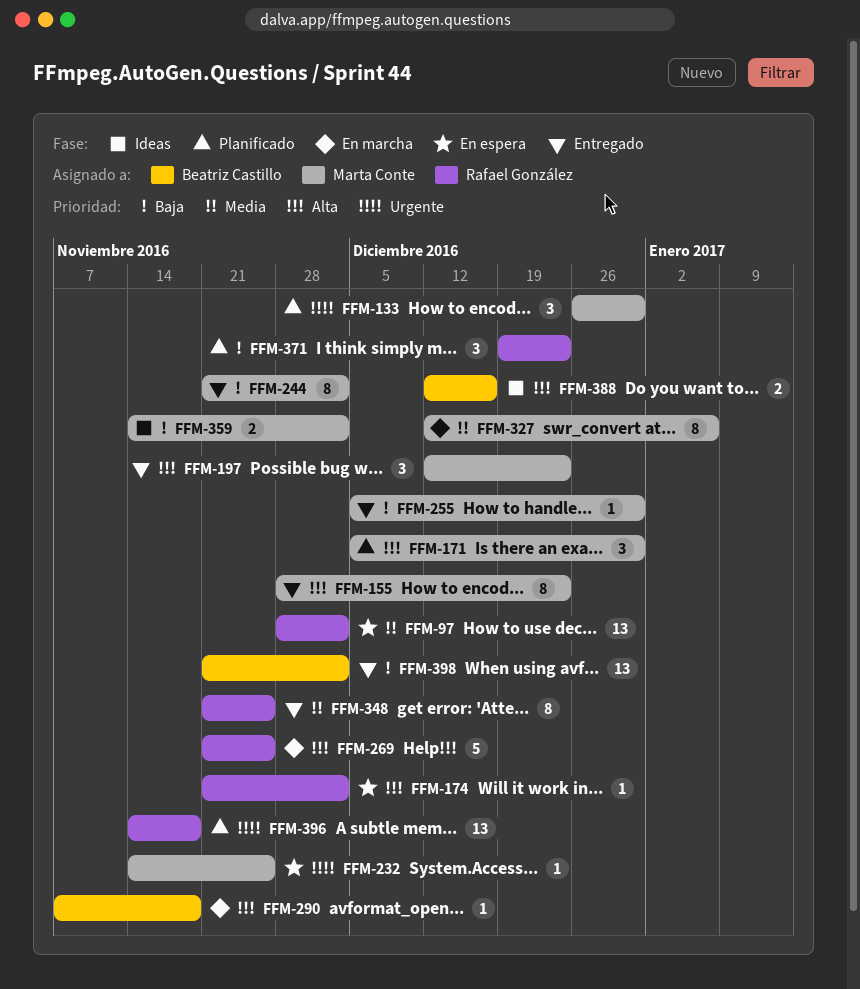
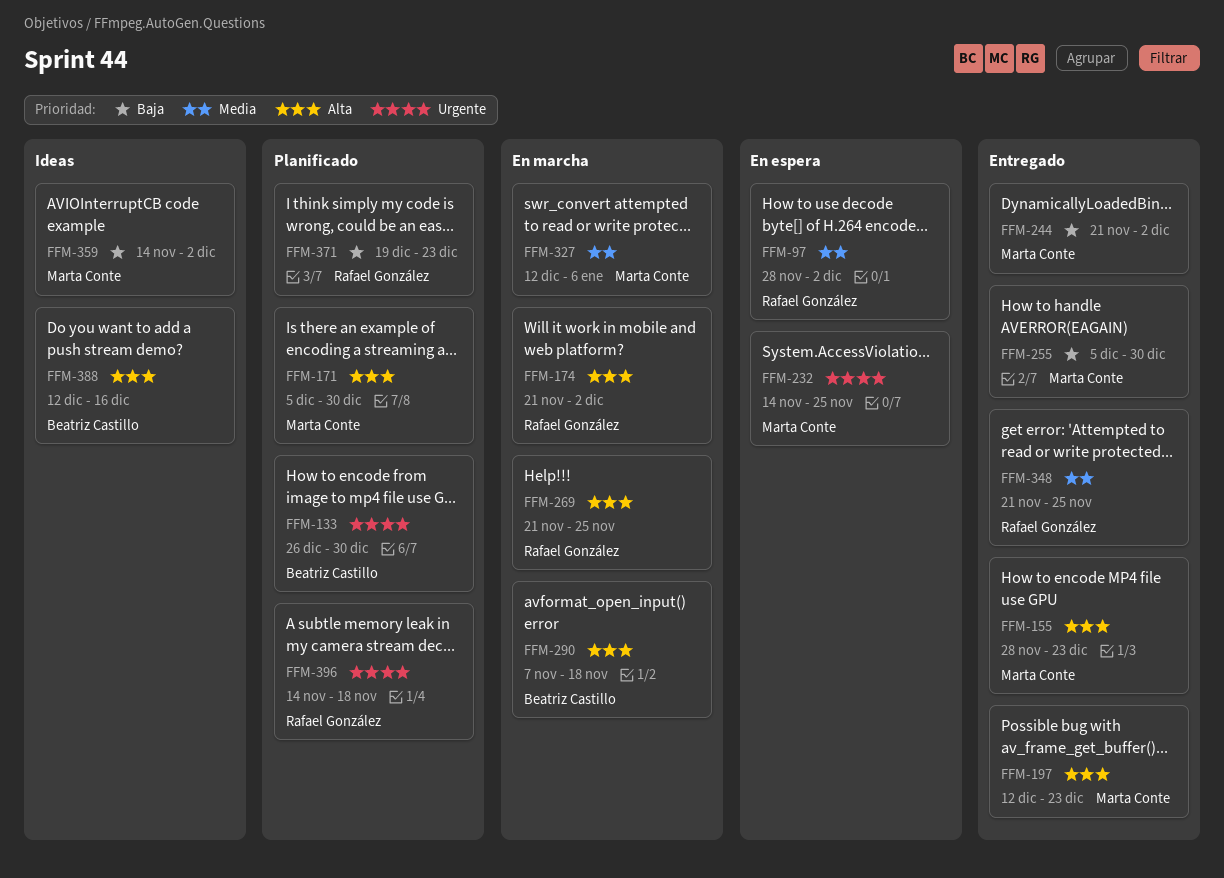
FFM-133, owner: Marta Conte -> Beatriz Castillo
FFM-174, status: En espera -> En marcha
FFM-398: present -> none

